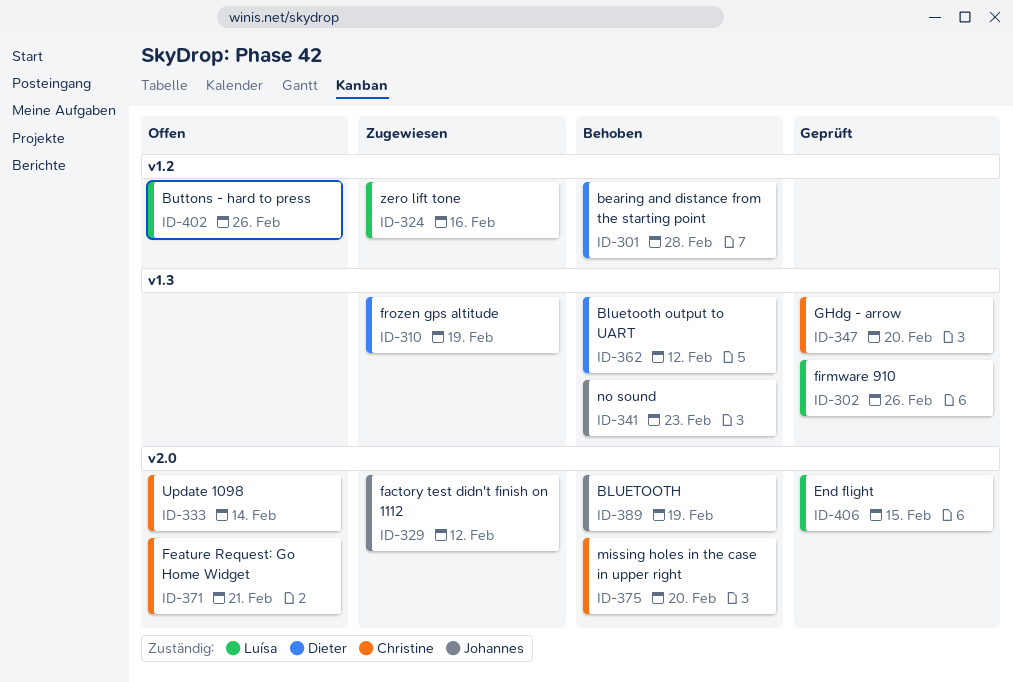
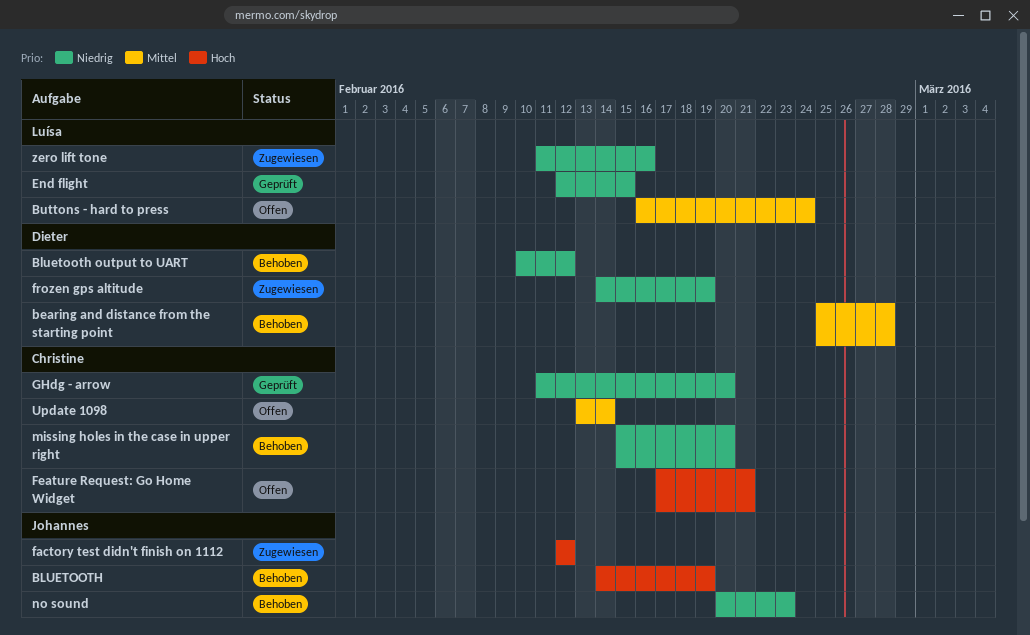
Buttons - hard to press, due: Feb 26 -> Feb 24
firmware 910: present -> none

